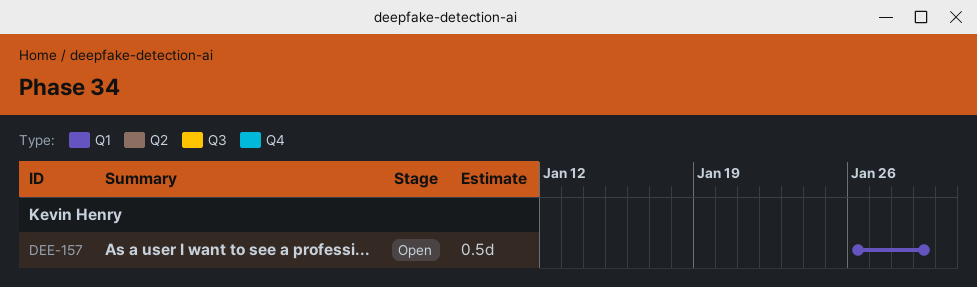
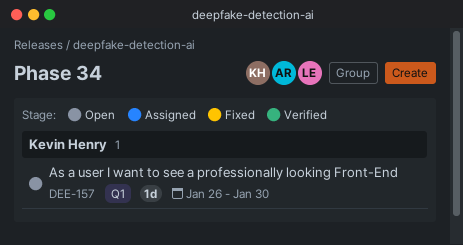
DEE-157, estimate: 0.5d -> 1d
DEE-157, due: Jan 29 -> Jan 30

